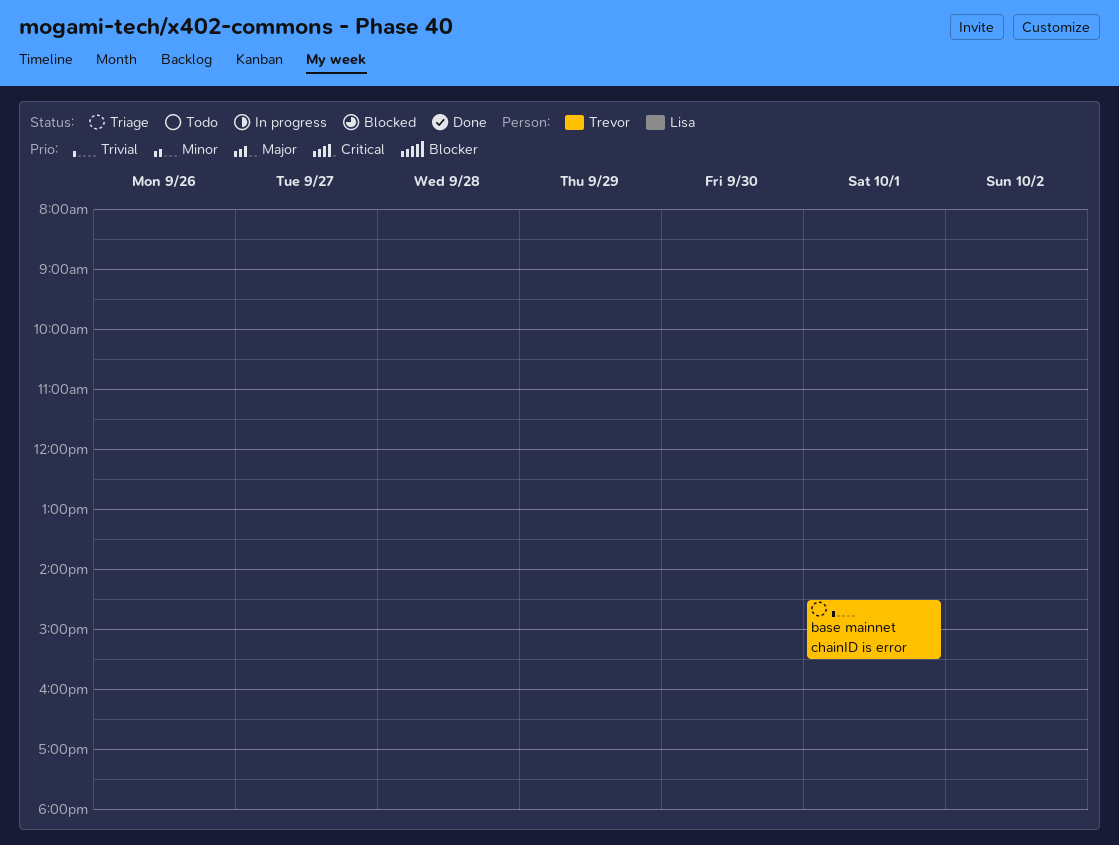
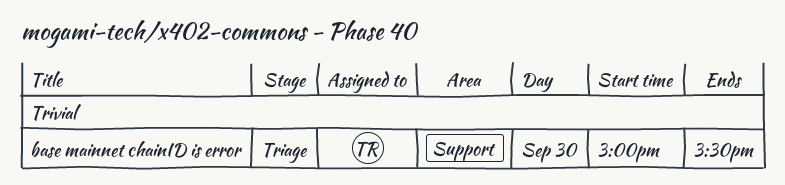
base mainnet chainID is error, day: Oct 1 -> Sep 30
base mainnet chainID is error, begins: 14:30 -> 15:00

